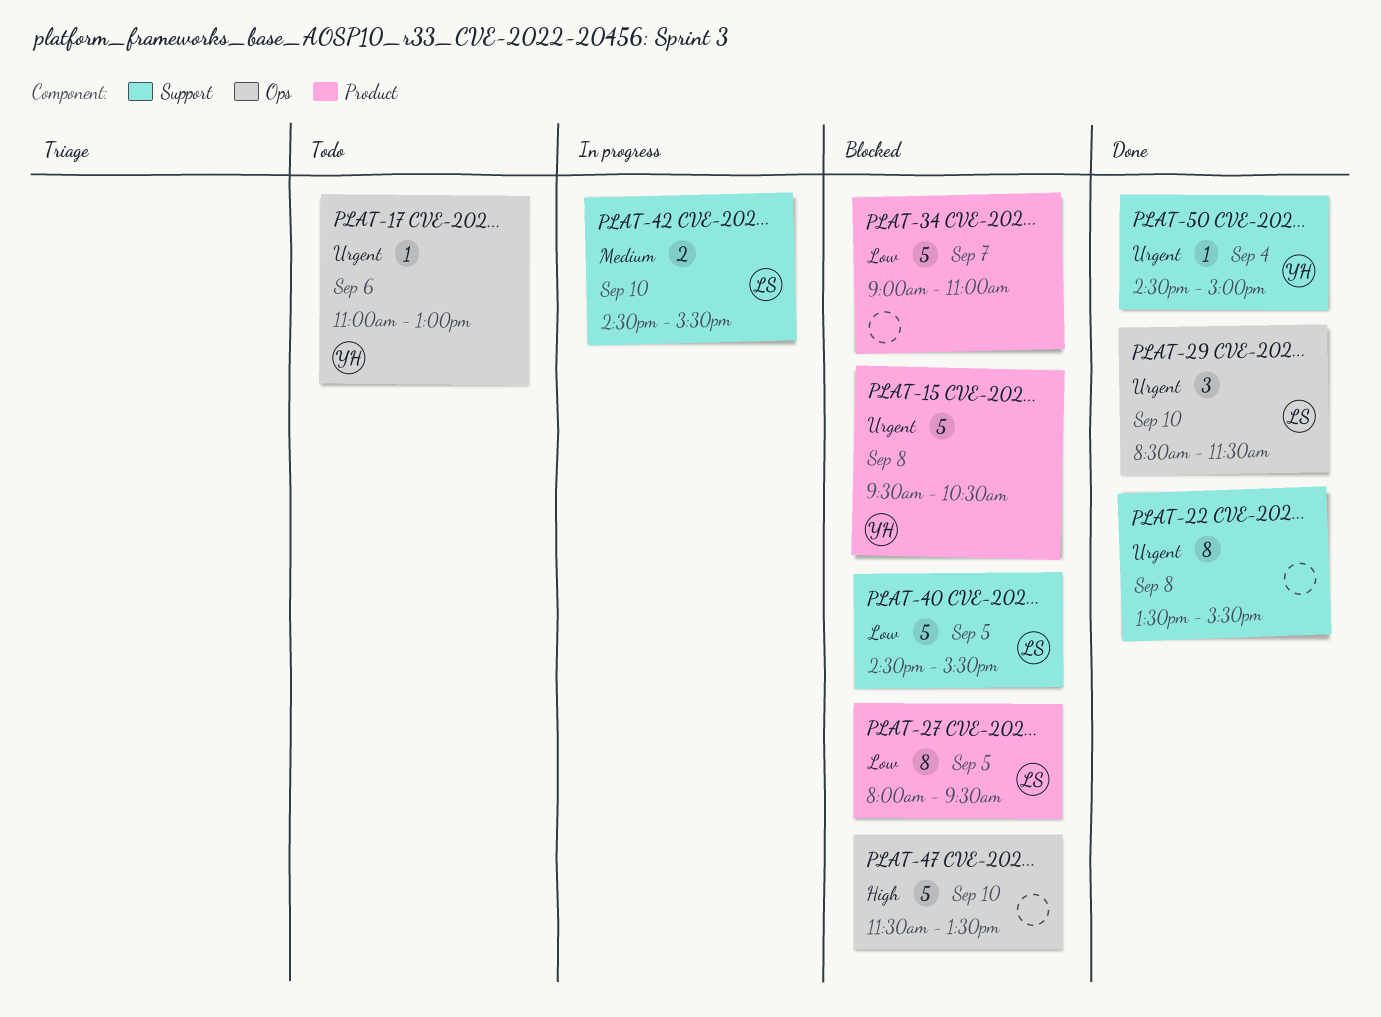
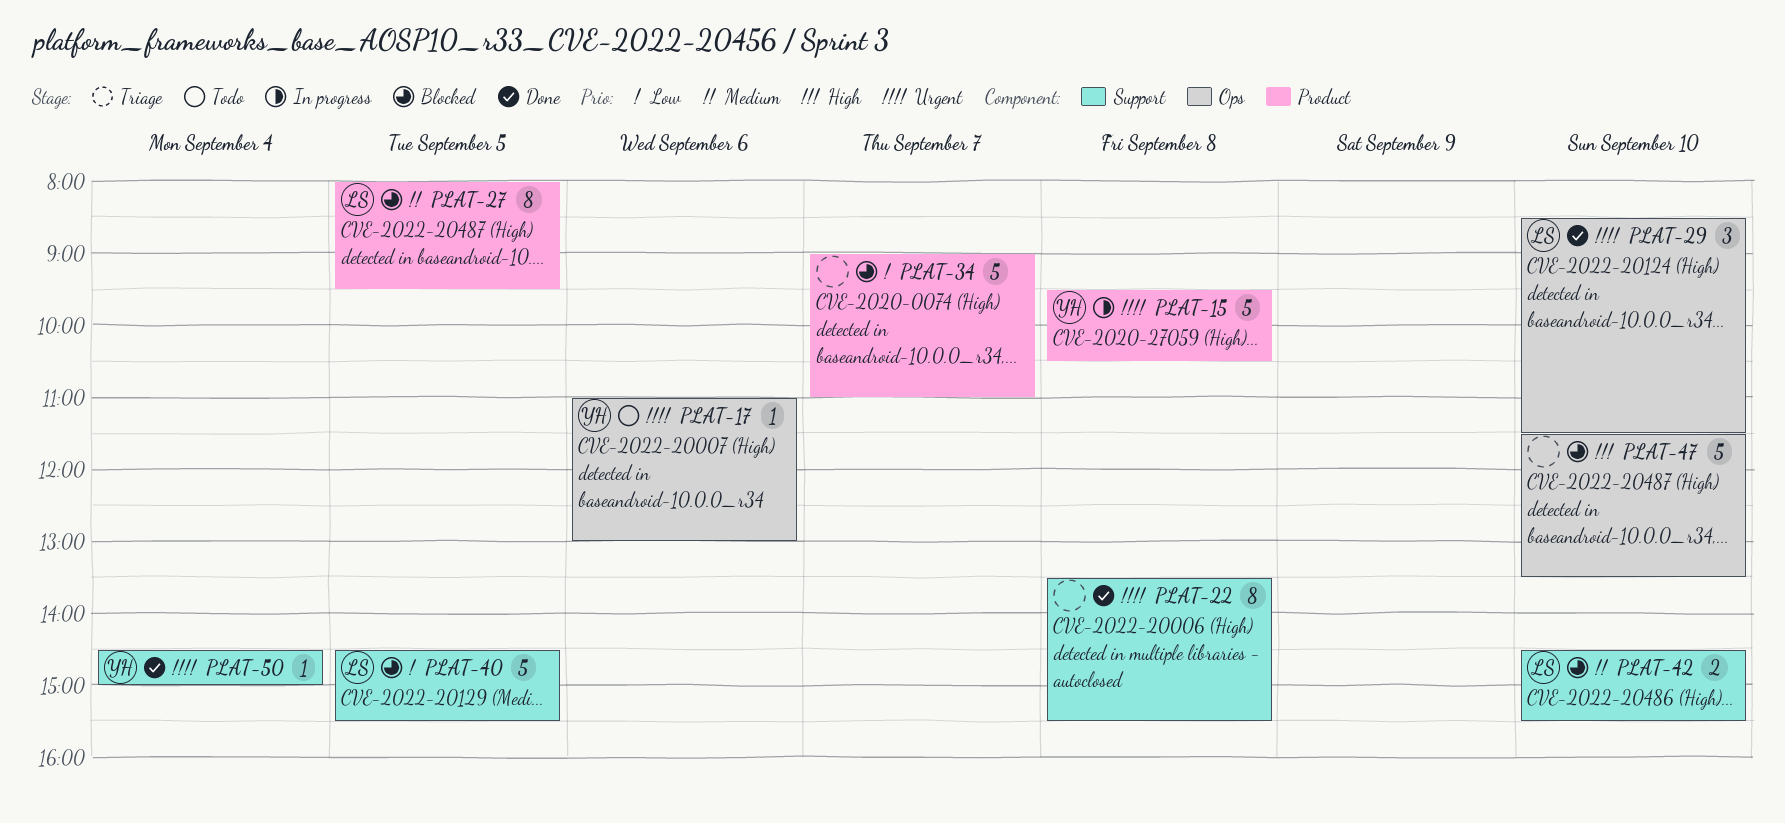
PLAT-15, status: Blocked -> In progress
PLAT-27, priority: Low -> Medium
PLAT-42, status: In progress -> Blocked

